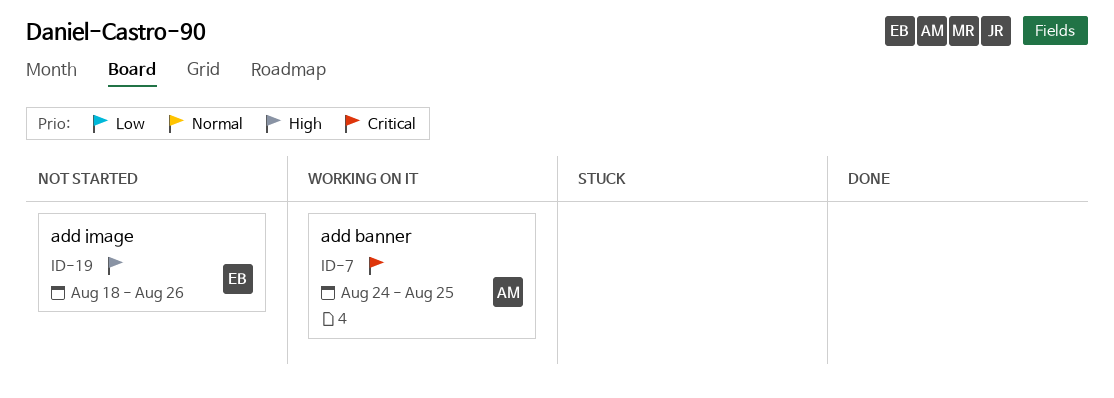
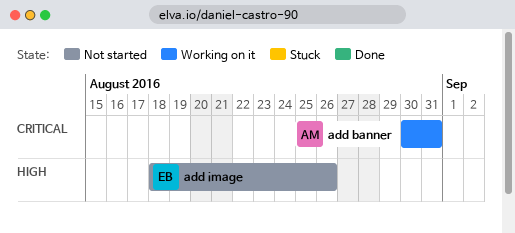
add banner, start: Aug 24 -> Aug 30
add banner, due: Aug 25 -> Aug 31

